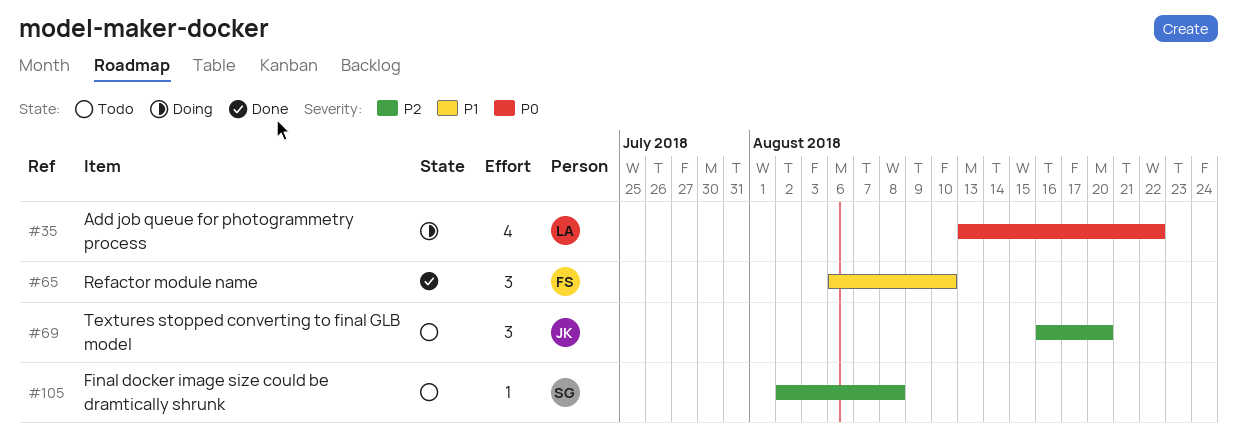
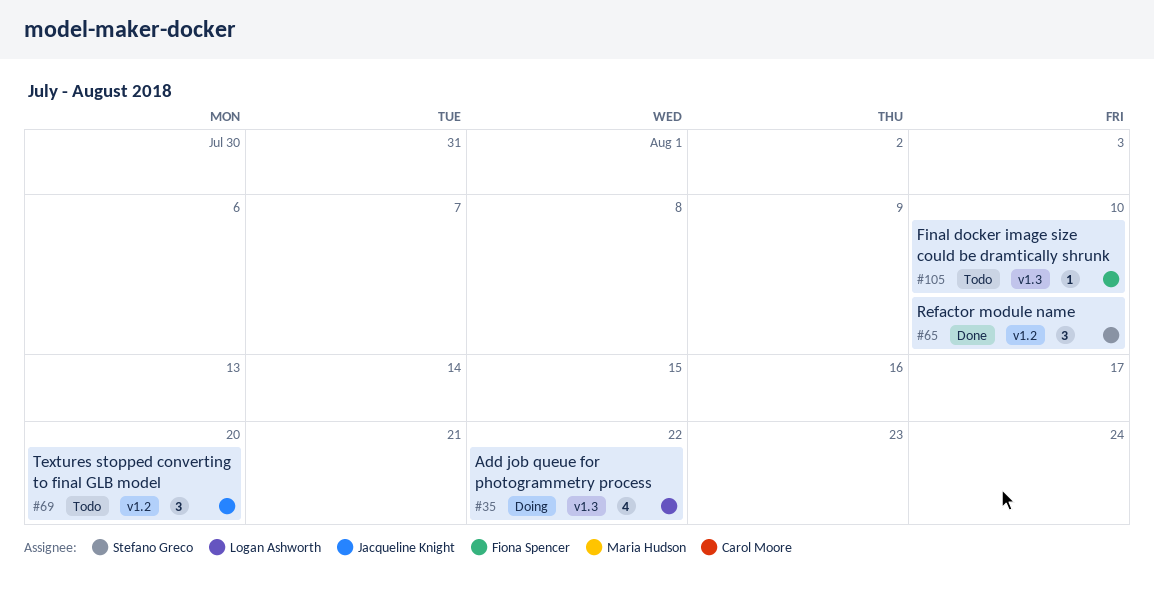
#65, owner: Fiona Spencer -> Stefano Greco
#105, owner: Stefano Greco -> Fiona Spencer
#105, due: Aug 8 -> Aug 10

